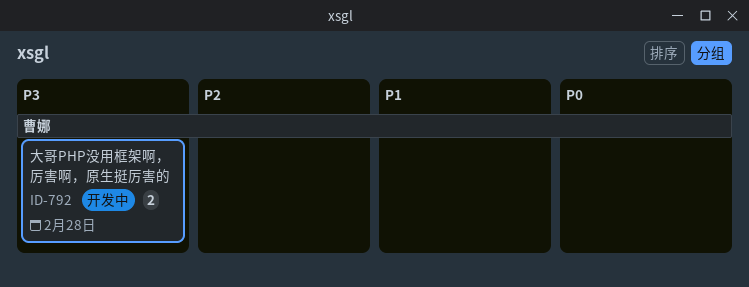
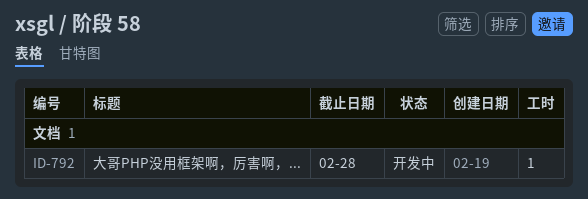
ID-792, estimate: 2 -> 1

